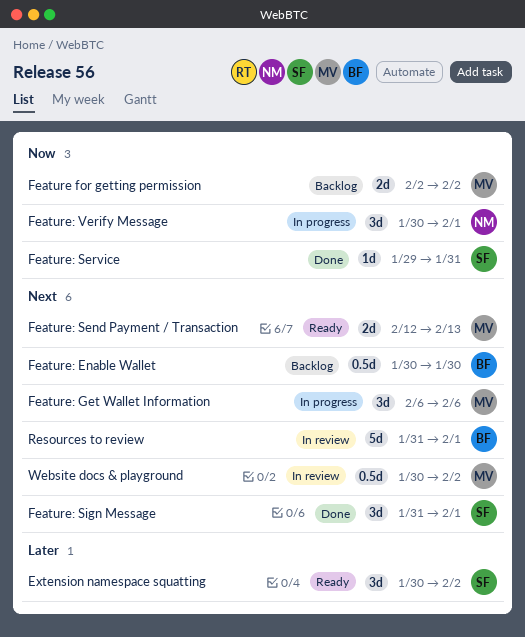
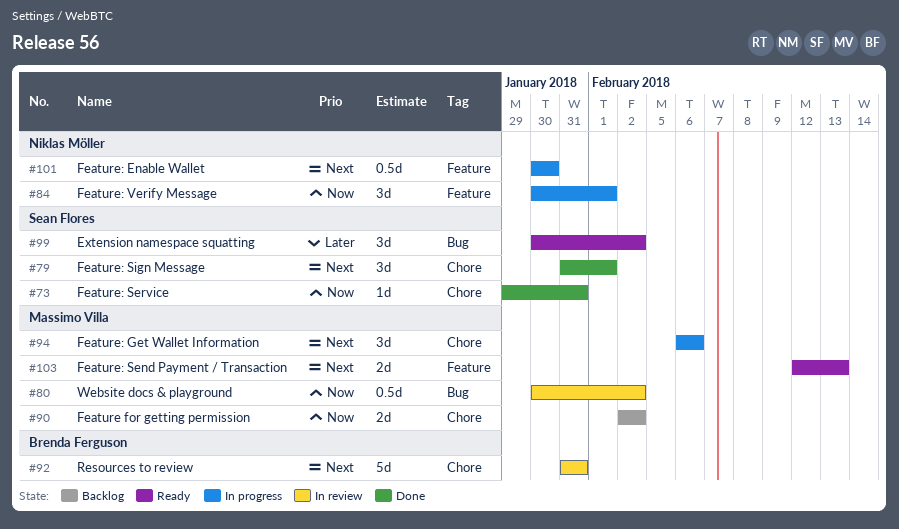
Feature: Enable Wallet, status: Backlog -> In progress
Feature: Enable Wallet, owner: Brenda Ferguson -> Niklas Möller
Resources to review, due: Feb 1 -> Jan 31
Website docs & playground, priority: Next -> Now

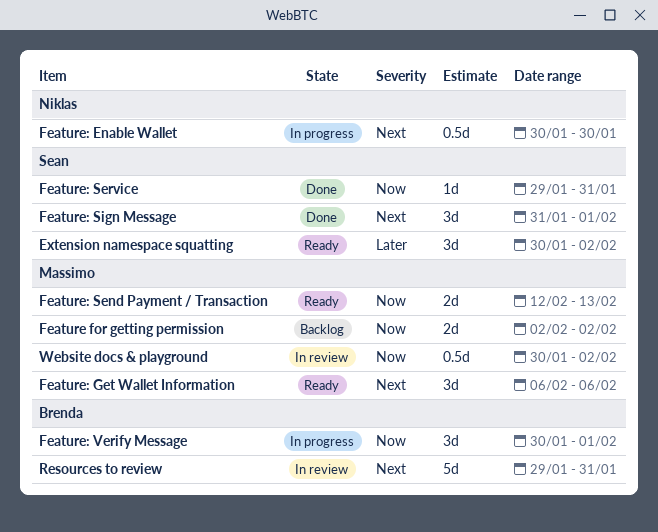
Feature: Get Wallet Information, status: In progress -> Ready
Feature: Send Payment / Transaction, priority: Next -> Now
Feature: Verify Message, owner: Niklas Möller -> Brenda Ferguson
Resources to review, start: Jan 31 -> Jan 29

